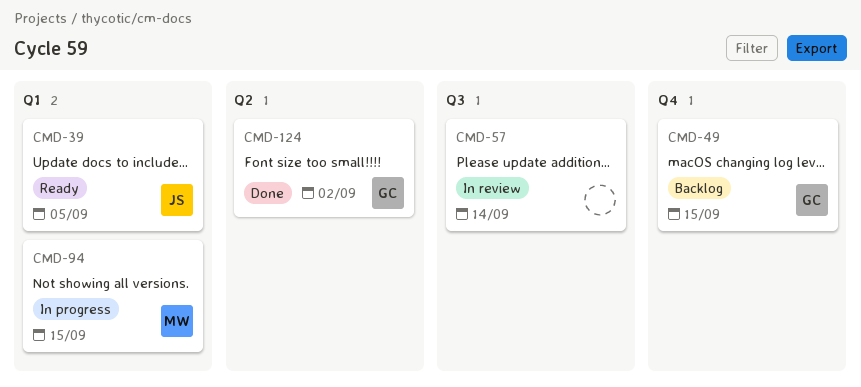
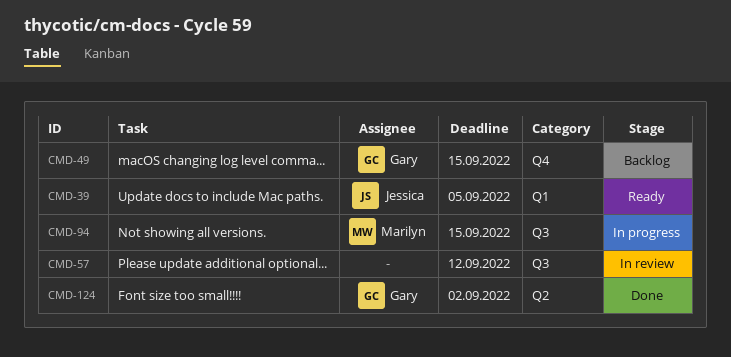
CMD-57, due: Sep 14 -> Sep 12
CMD-94, label: Q1 -> Q3

